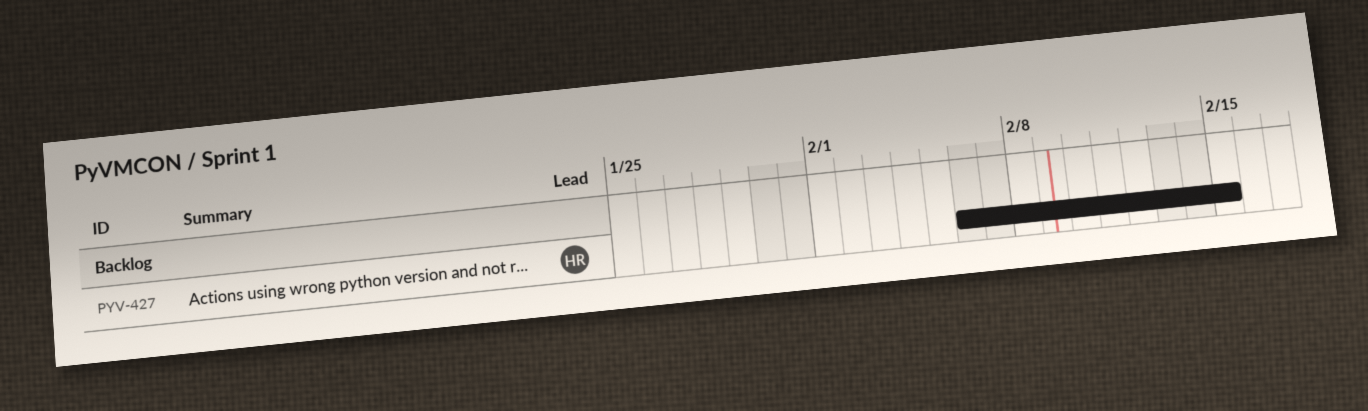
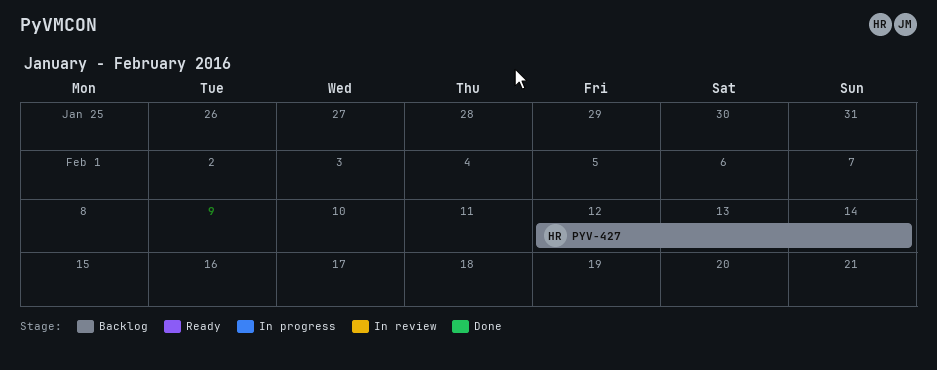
PYV-427, start: Feb 6 -> Feb 12
PYV-427, due: Feb 15 -> Feb 14

